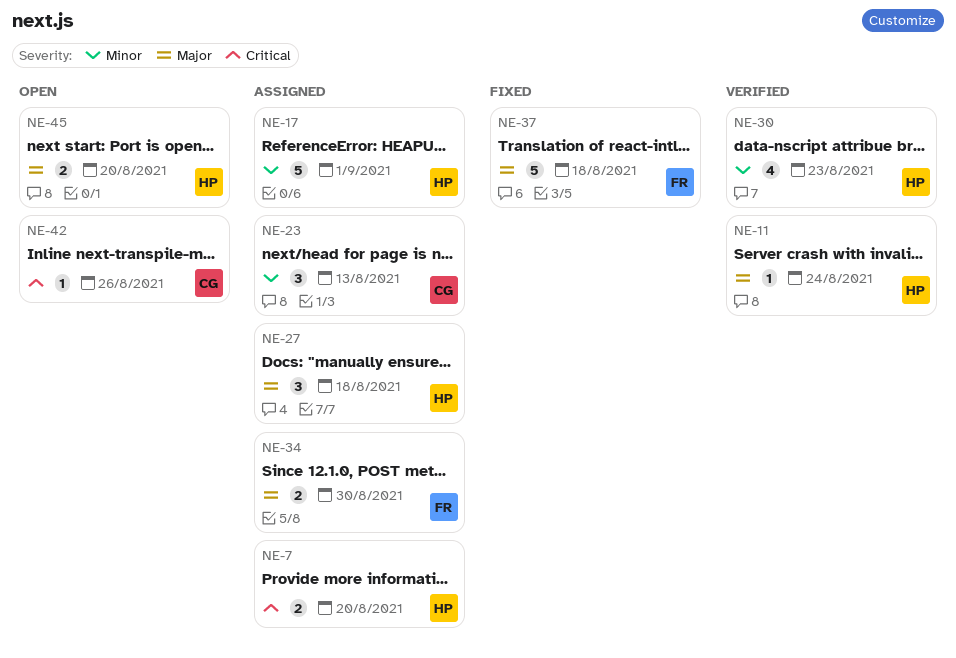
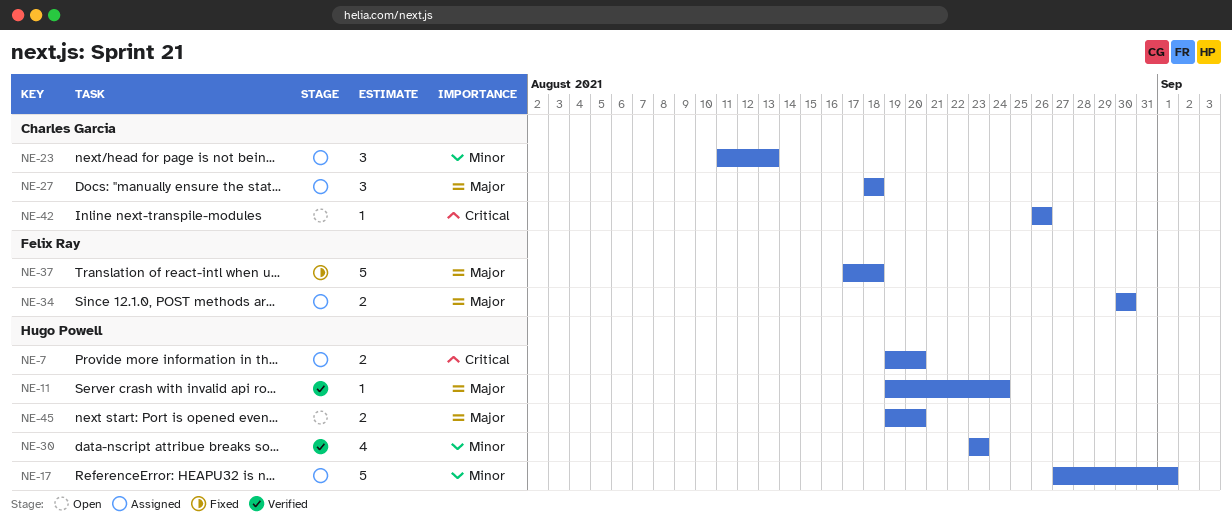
NE-27, owner: Hugo Powell -> Charles Garcia

